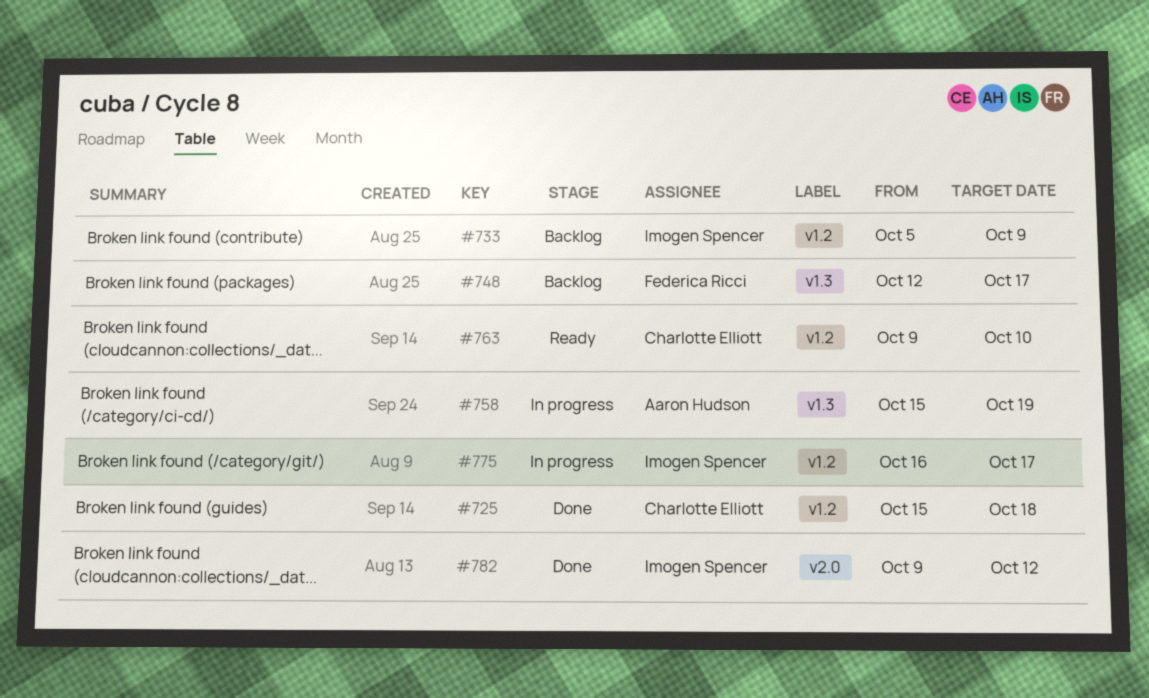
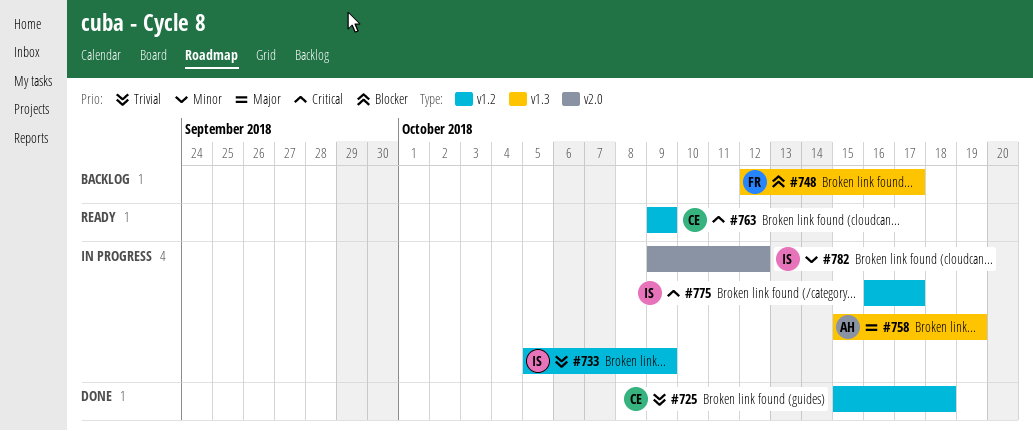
#733, status: Backlog -> In progress
#763, due: Oct 10 -> Oct 9
#782, status: Done -> In progress

